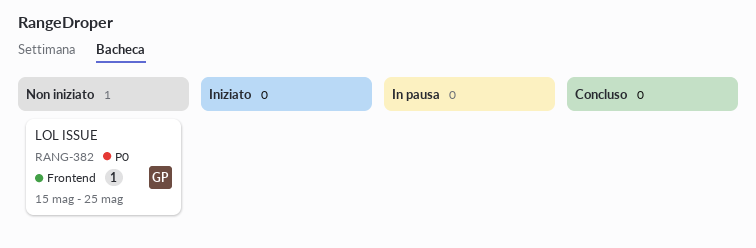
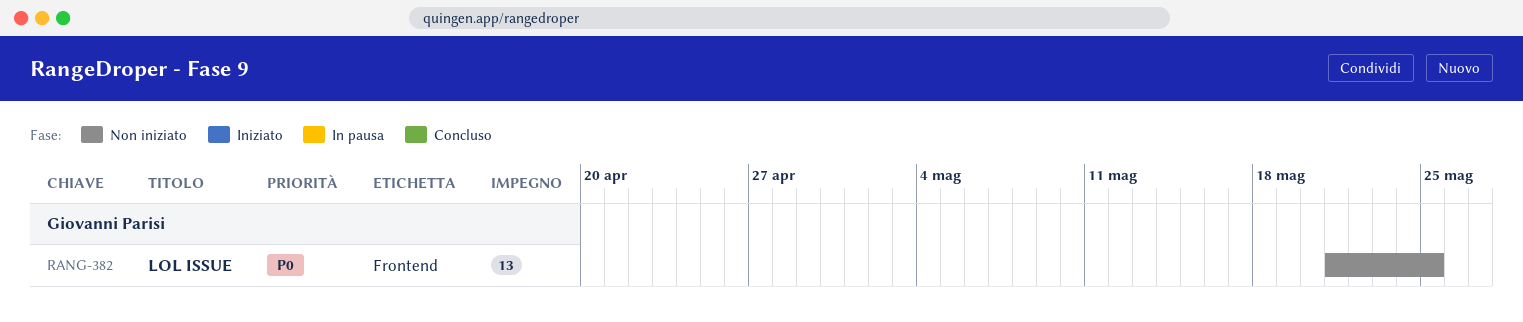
RANG-382, estimate: 1 -> 13
RANG-382, start: May 15 -> May 21

